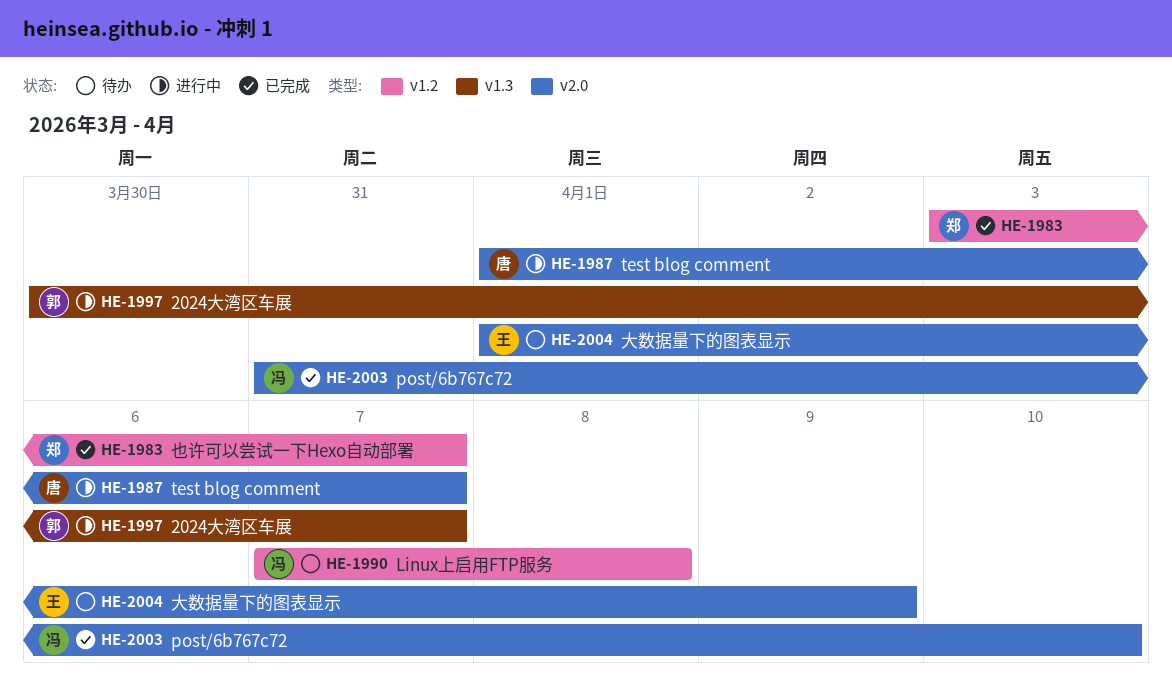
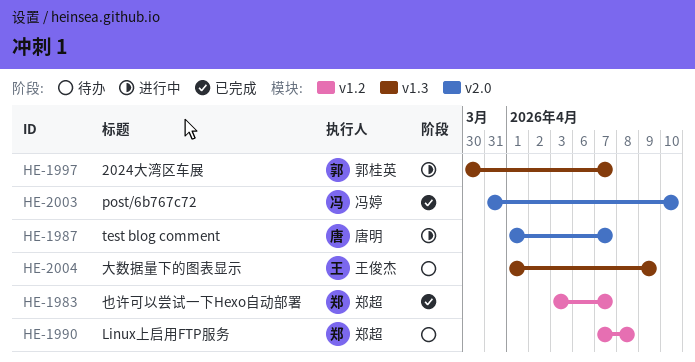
HE-1990, owner: 冯婷 -> 郑超
HE-2004, label: v2.0 -> v1.3

